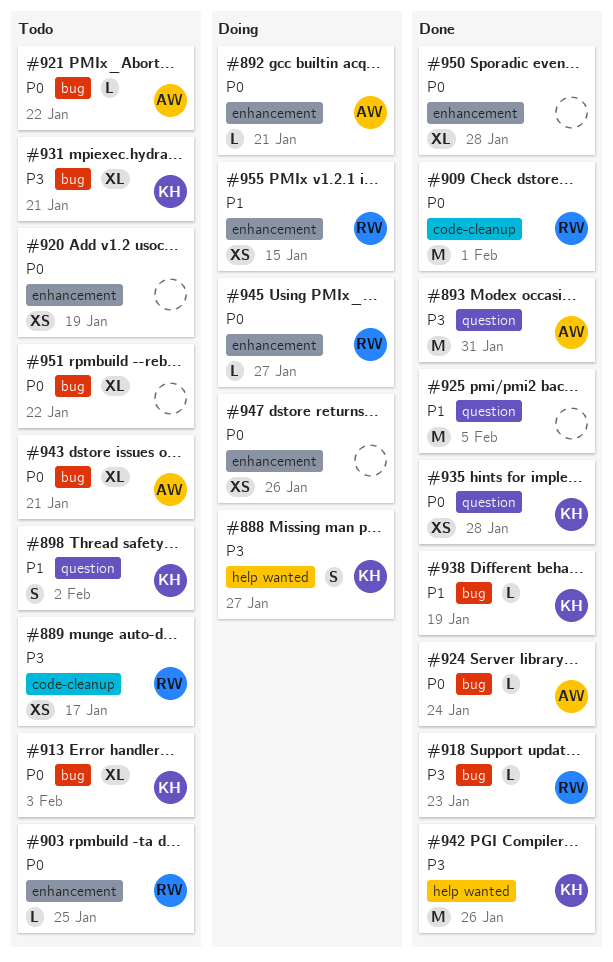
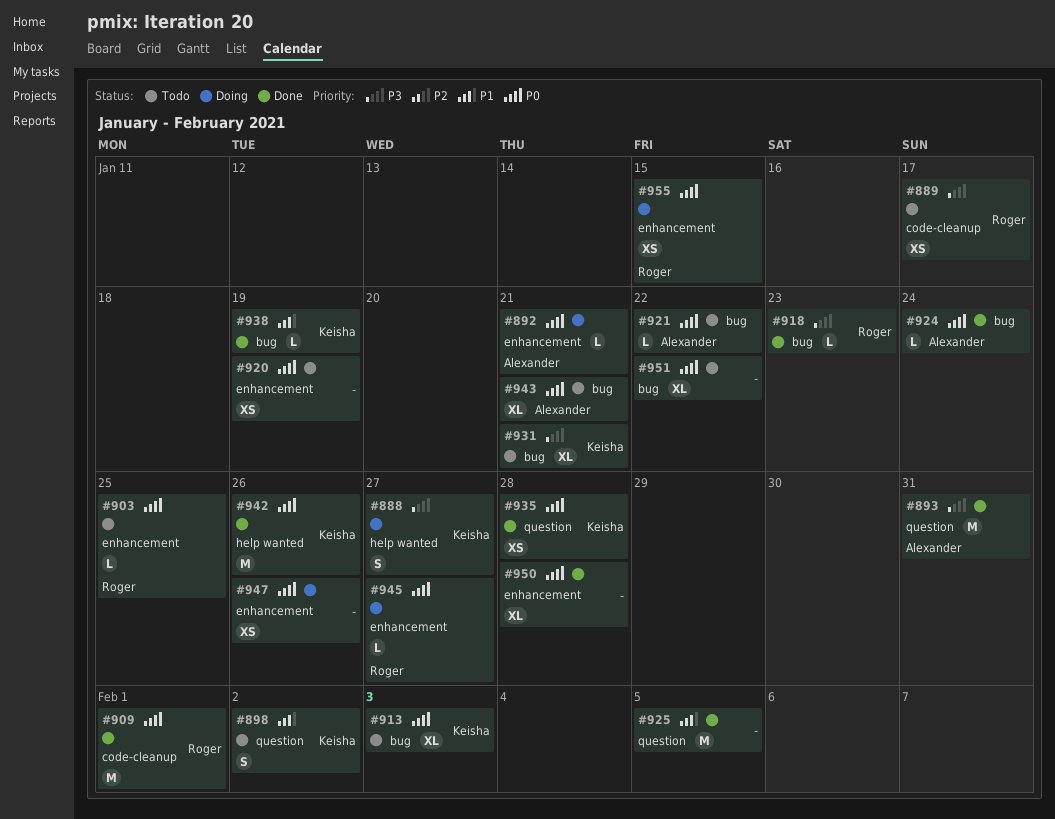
#942, priority: P3 -> P0
#955, priority: P1 -> P0

